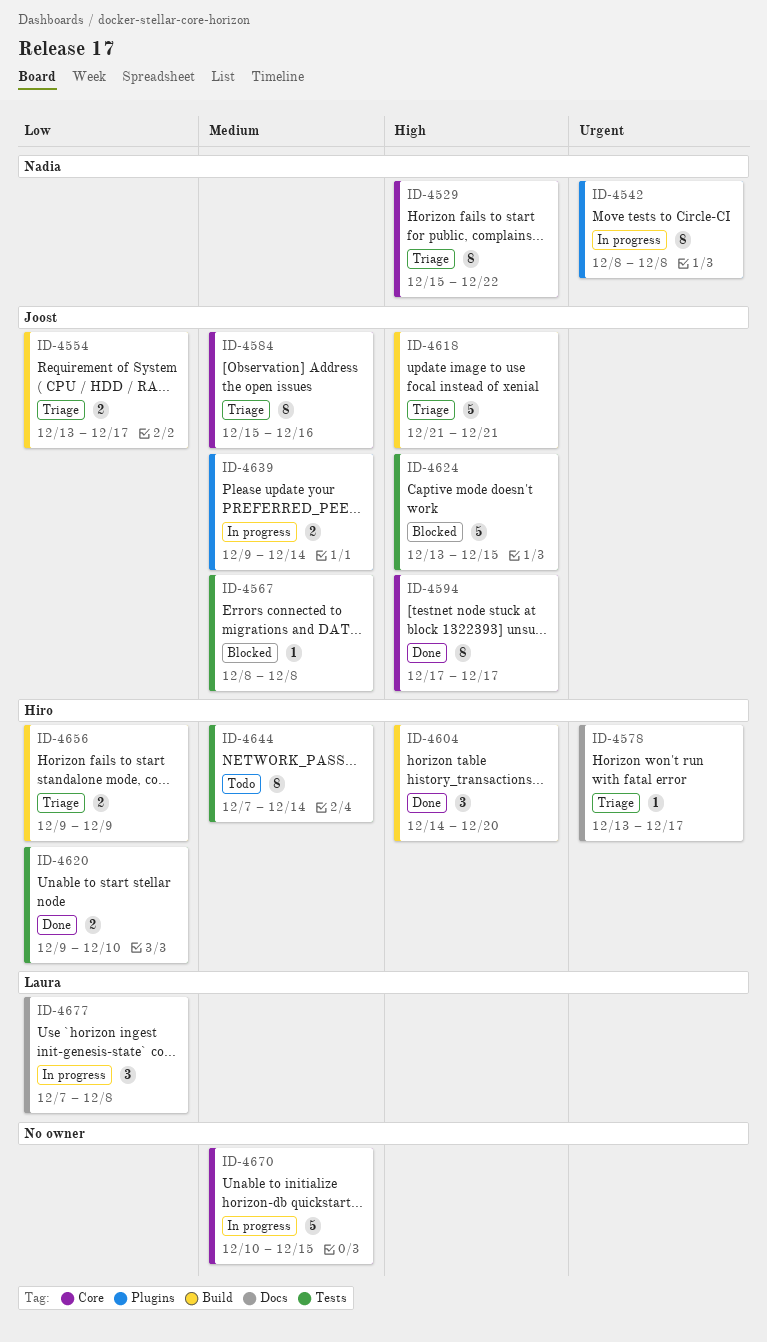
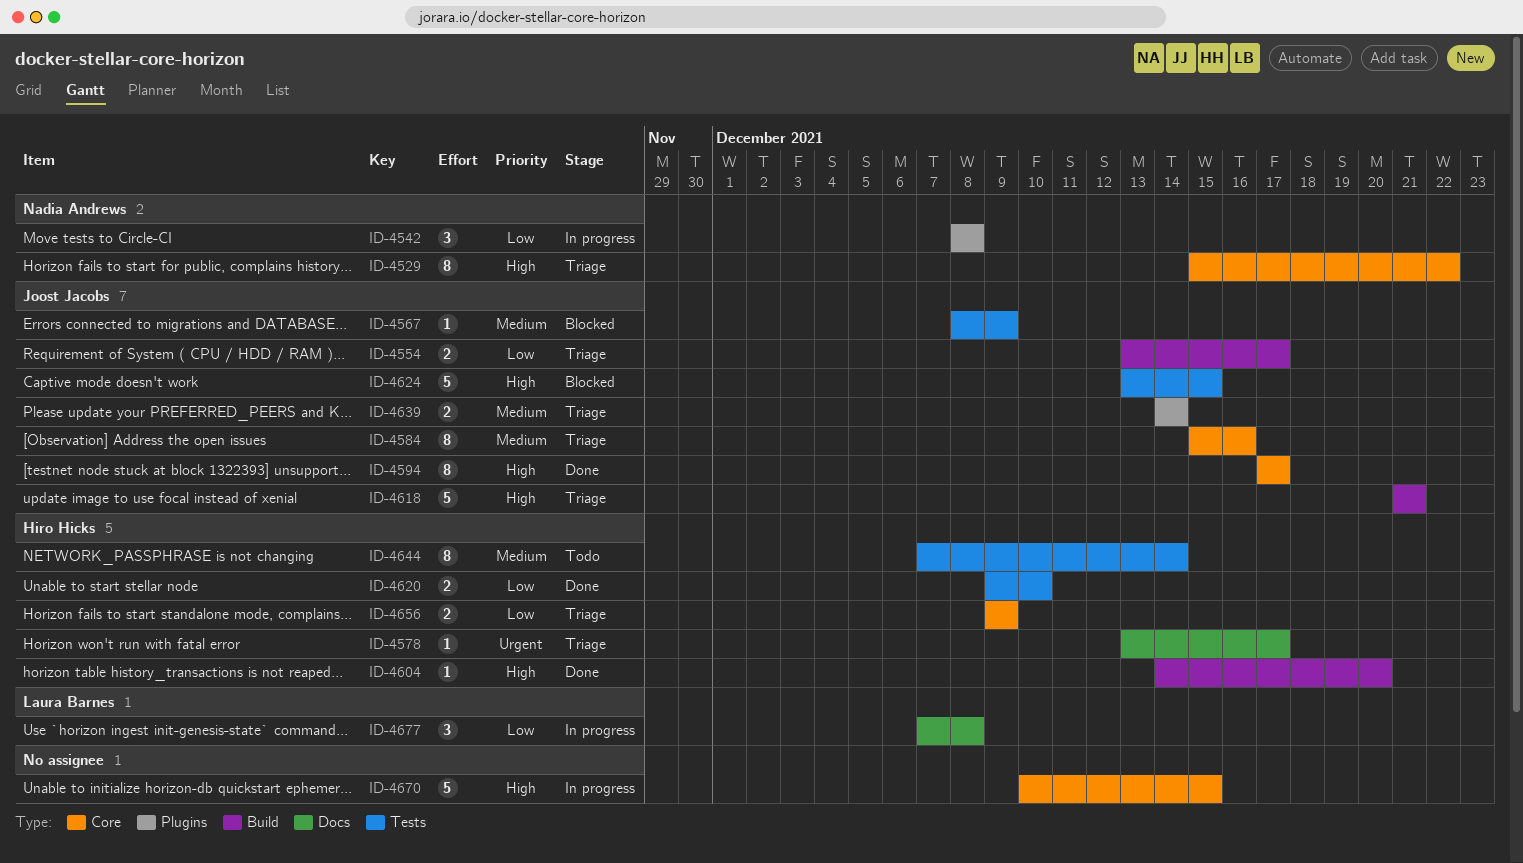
ID-4542, priority: Urgent -> Low
ID-4542, estimate: 8 -> 3
ID-4567, due: Dec 8 -> Dec 9
ID-4604, estimate: 3 -> 1
ID-4639, status: In progress -> Triage
ID-4639, start: Dec 9 -> Dec 14
ID-4656, label: Build -> Core
ID-4670, priority: Medium -> High

